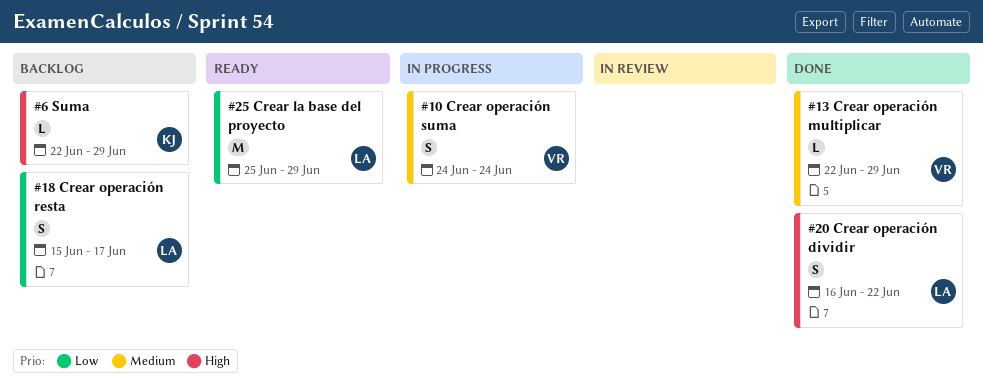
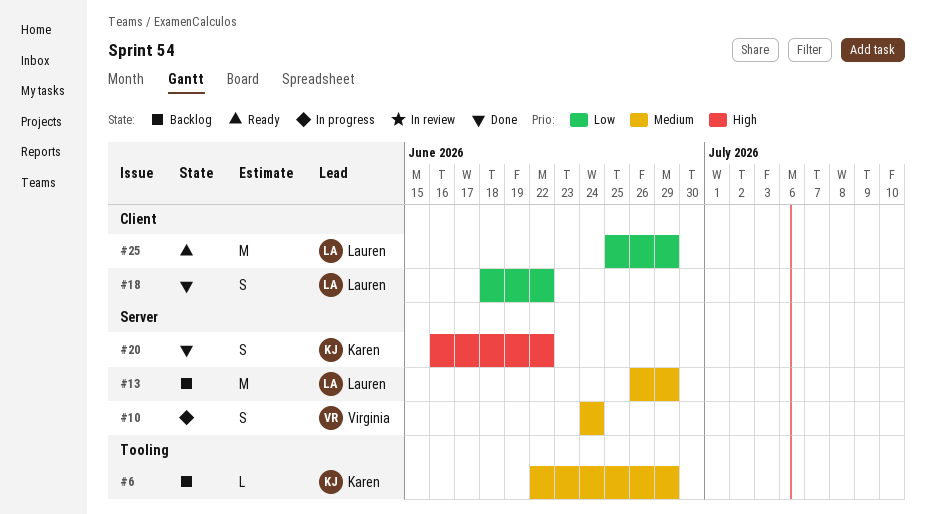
#6, priority: High -> Medium
#13, status: Done -> Backlog
#13, owner: Virginia -> Lauren
#13, estimate: L -> M
#13, start: Jun 22 -> Jun 26
#18, status: Backlog -> Done
#18, start: Jun 15 -> Jun 18
#18, due: Jun 17 -> Jun 22
#20, owner: Lauren -> Karen

